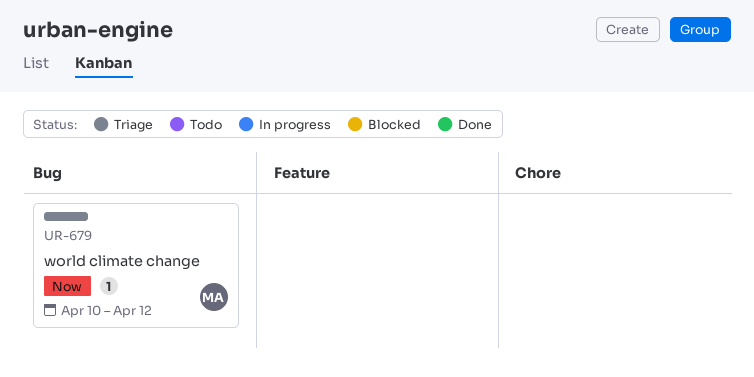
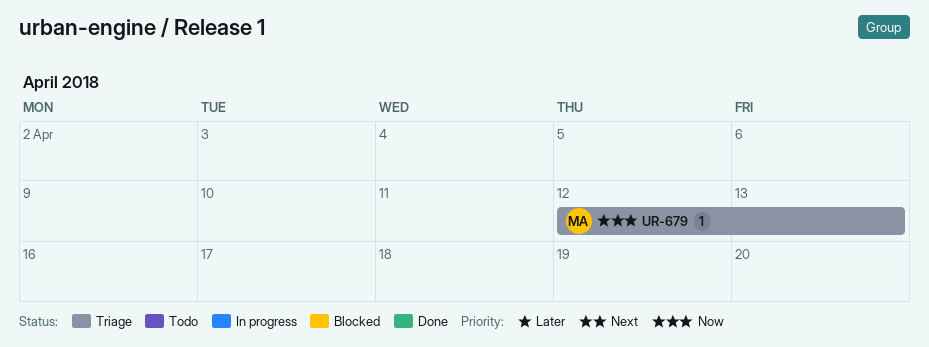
UR-679, start: Apr 10 -> Apr 12
UR-679, due: Apr 12 -> Apr 13

